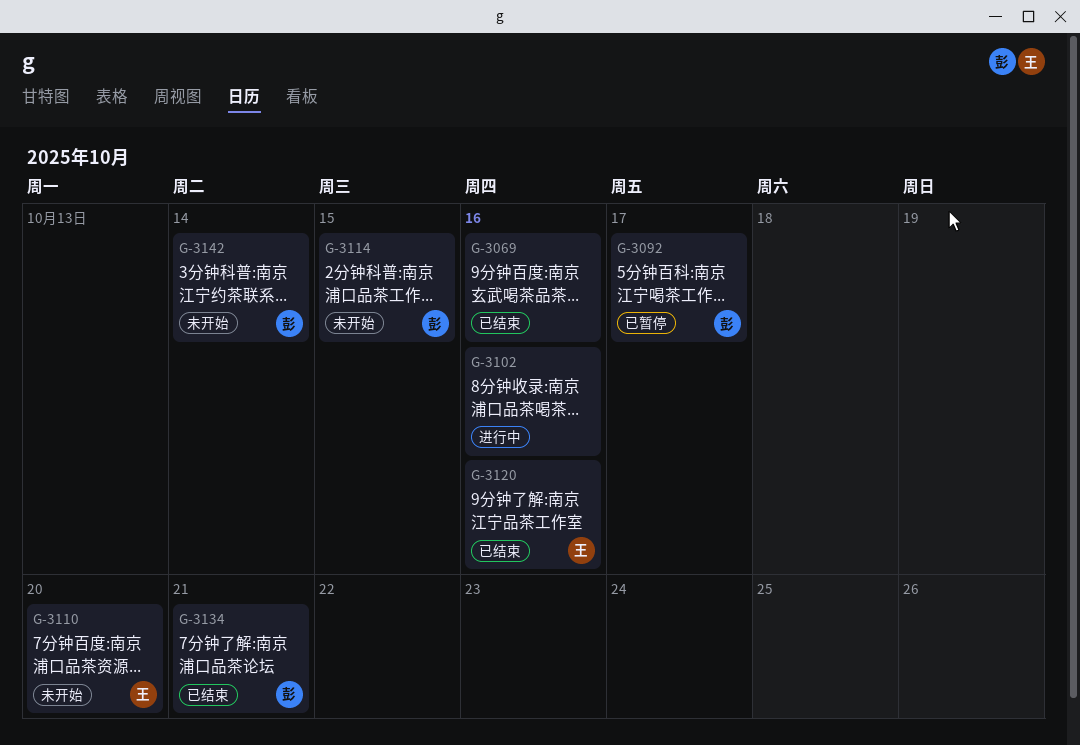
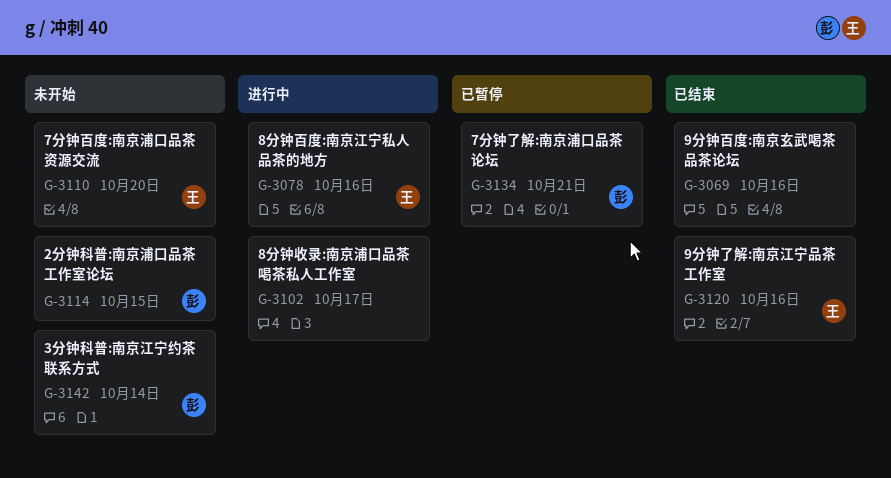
G-3078: none -> present
G-3092: present -> none
G-3102, due: Oct 16 -> Oct 17
G-3134, status: 已结束 -> 已暂停

